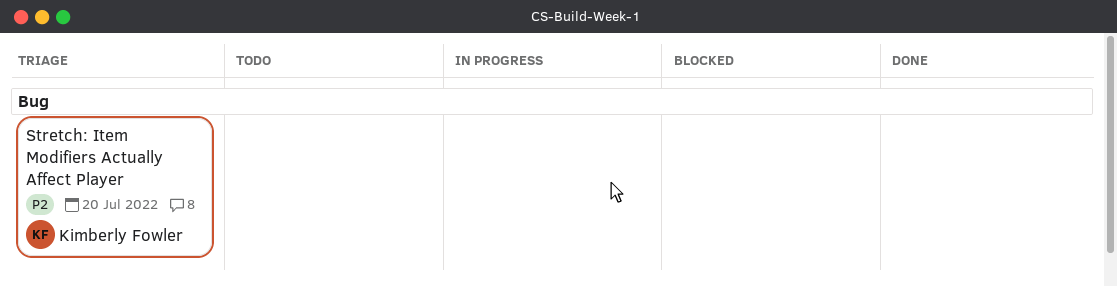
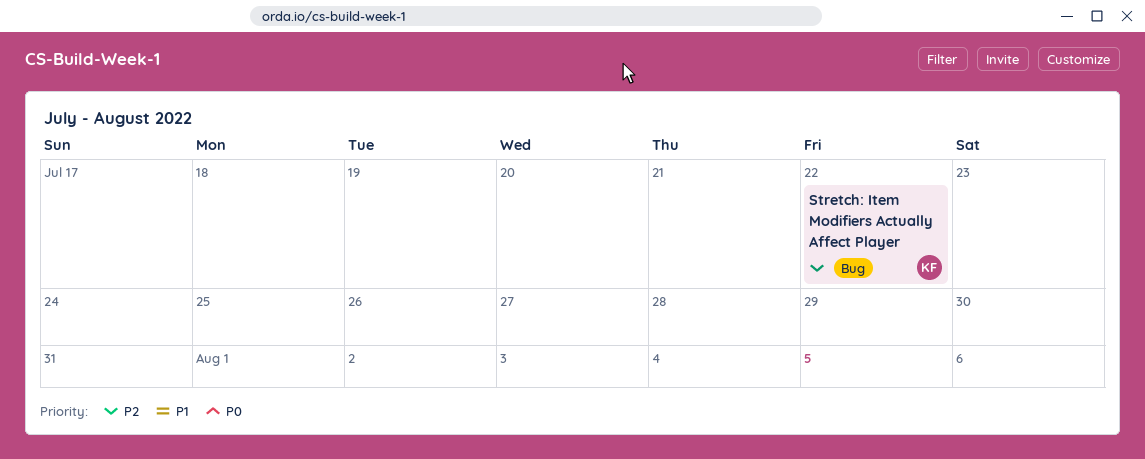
Stretch: Item Modifiers Actually Affect Player, due: Jul 20 -> Jul 22

